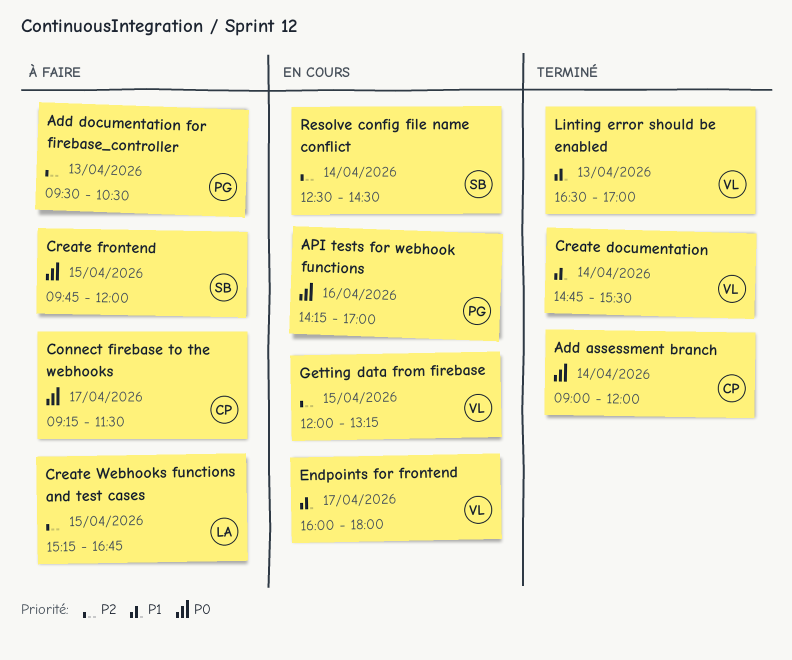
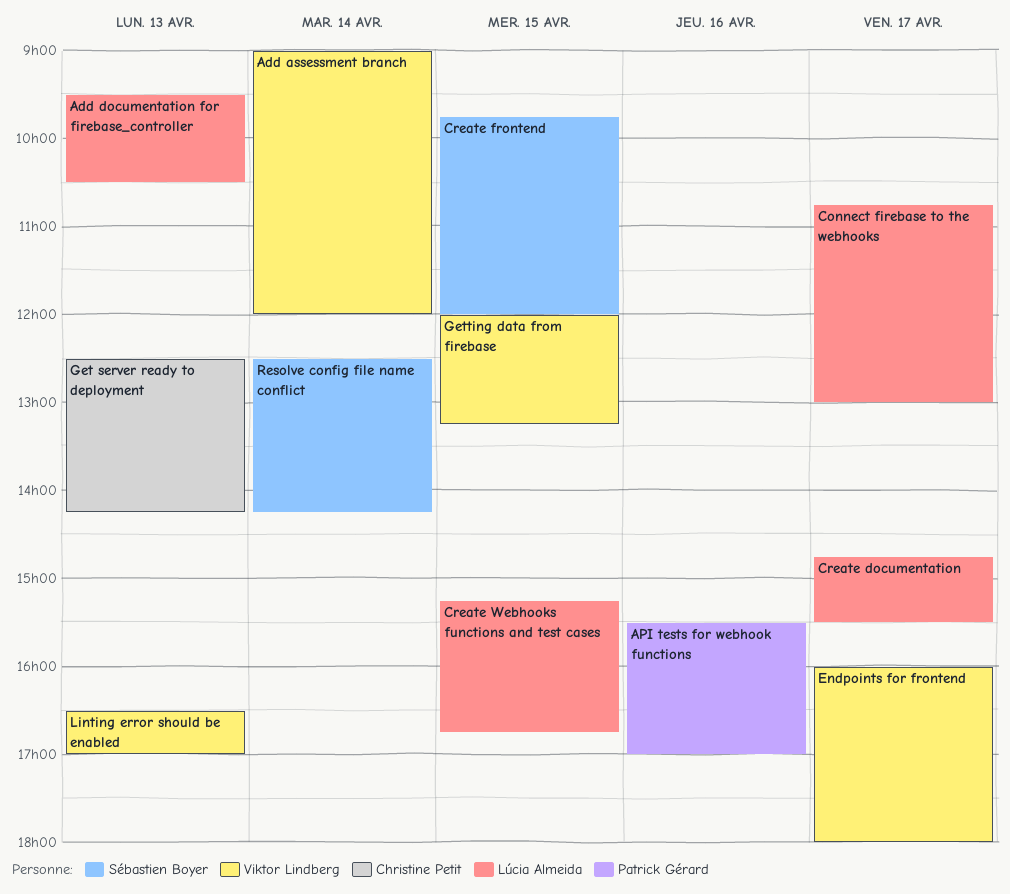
Add assessment branch, owner: Christine Petit -> Viktor Lindberg
Add documentation for firebase_controller, owner: Patrick Gérard -> Lúcia Almeida
API tests for webhook functions, begins: 14:15 -> 15:30
Connect firebase to the webhooks, owner: Christine Petit -> Lúcia Almeida
Connect firebase to the webhooks, begins: 09:15 -> 10:45
Connect firebase to the webhooks, ends: 11:30 -> 13:00
Create documentation, owner: Viktor Lindberg -> Lúcia Almeida
Create documentation, day: Apr 14 -> Apr 17
Get server ready to deployment: none -> present
Resolve config file name conflict, ends: 14:30 -> 14:15

